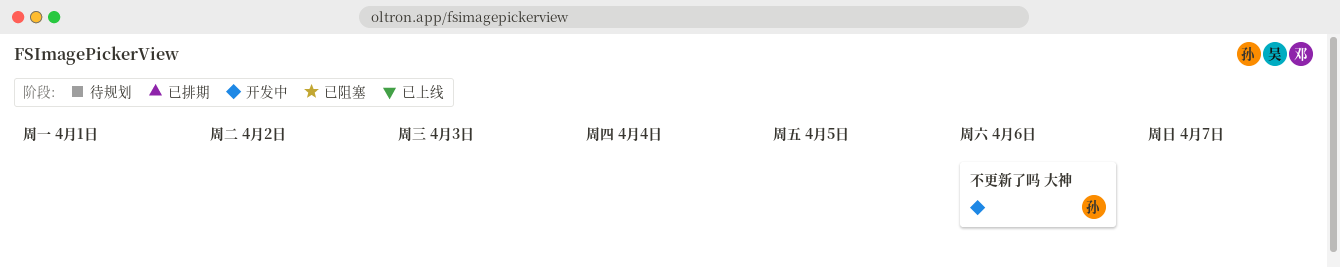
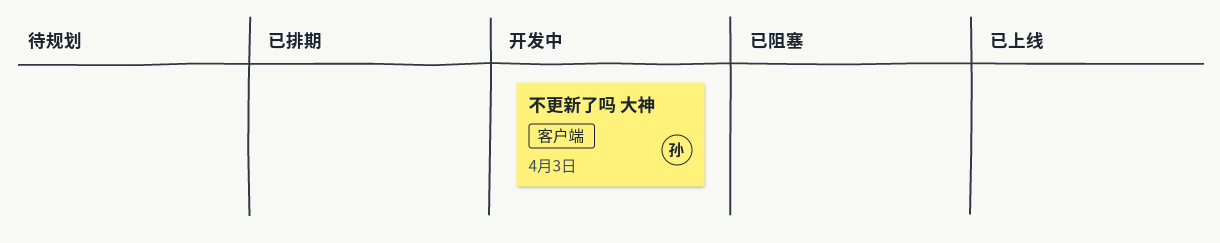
不更新了吗 大神, due: Apr 6 -> Apr 3

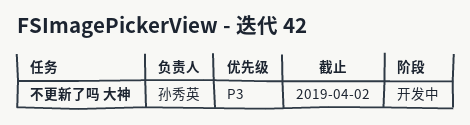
不更新了吗 大神, due: Apr 3 -> Apr 2

